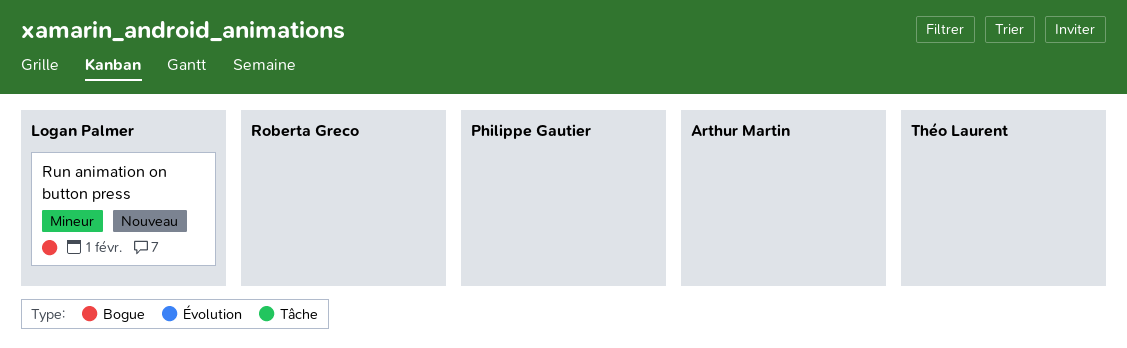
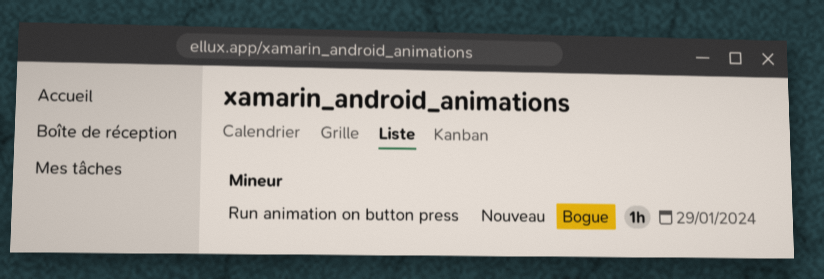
Run animation on button press, due: Feb 1 -> Jan 29

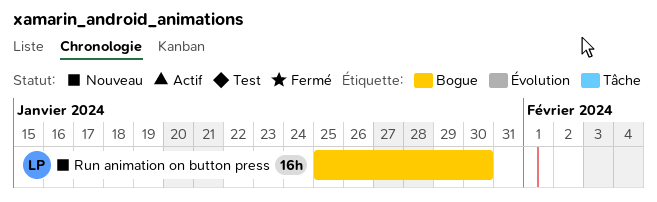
Run animation on button press, estimate: 1h -> 16h
Run animation on button press, due: Jan 29 -> Jan 30

